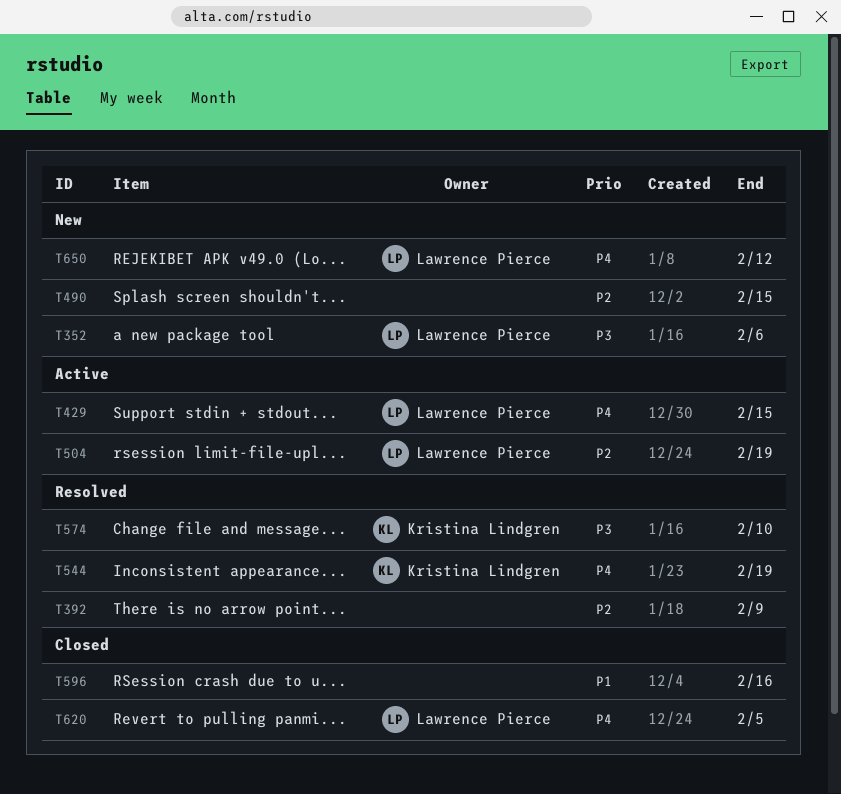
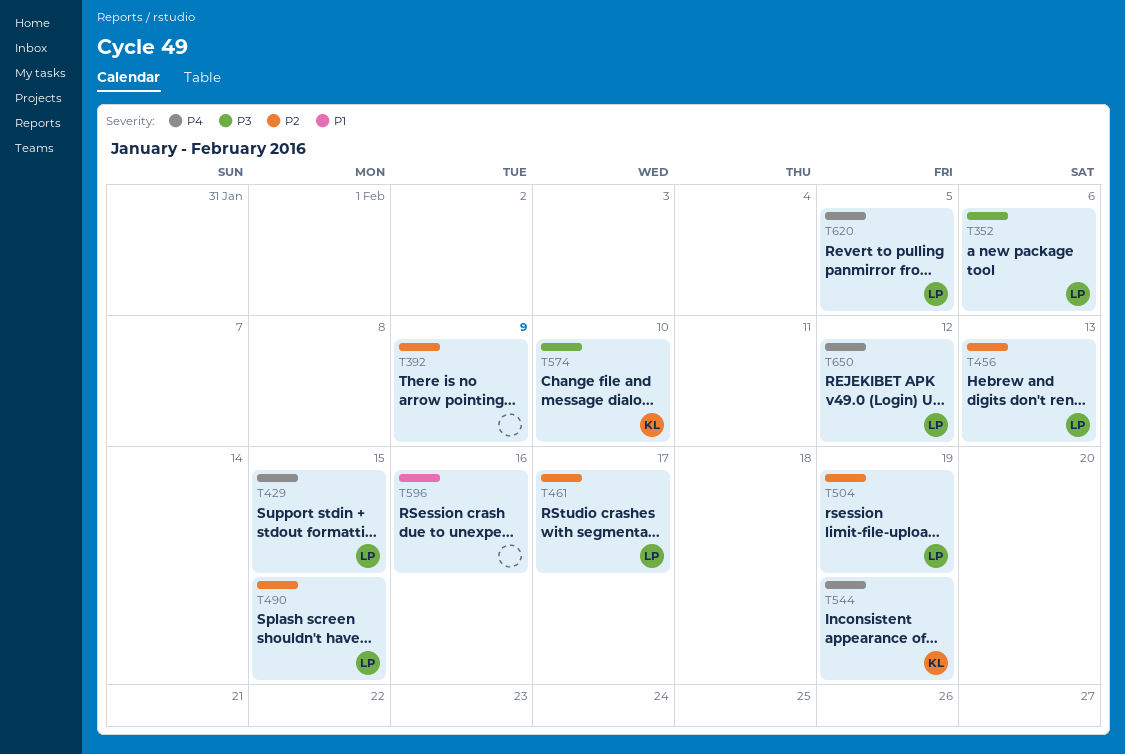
T456: none -> present
T461: none -> present
T490, owner: none -> Lawrence Pierce

